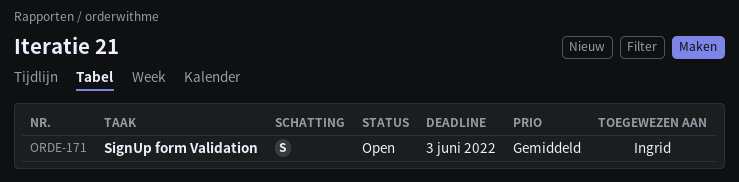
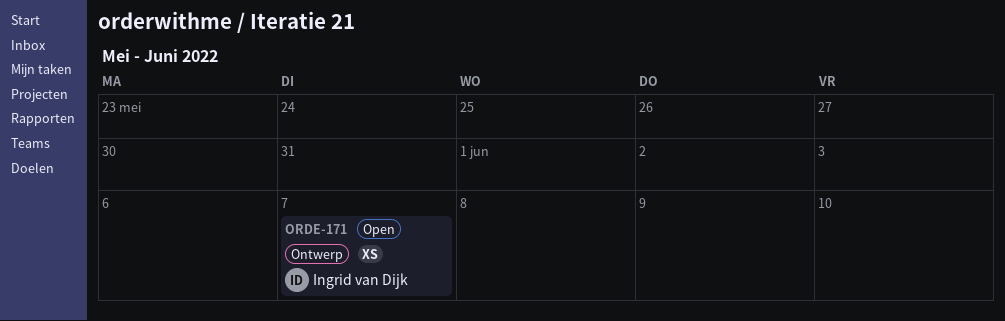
ORDE-171, estimate: S -> XS
ORDE-171, due: Jun 3 -> Jun 7

